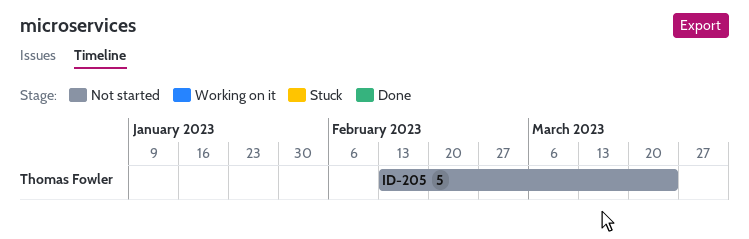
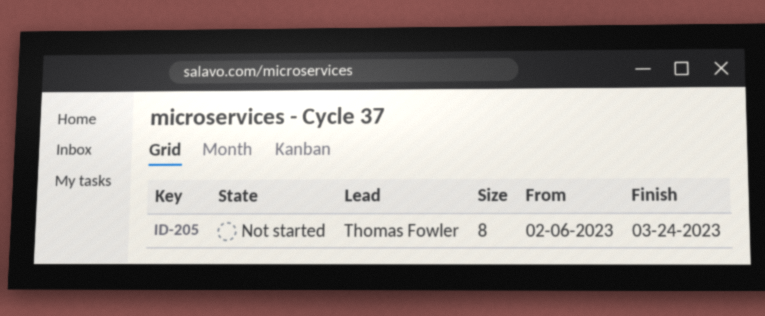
ID-205, estimate: 5 -> 8
ID-205, start: Feb 13 -> Feb 6

